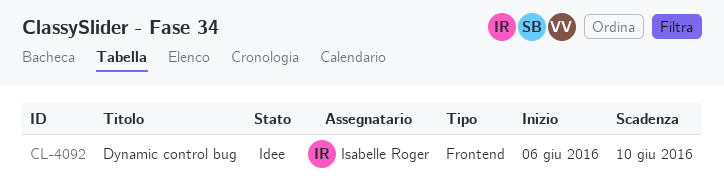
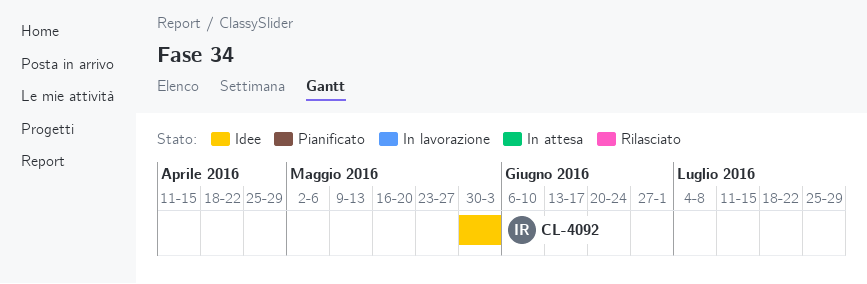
CL-4092, start: Jun 6 -> May 30
CL-4092, due: Jun 10 -> Jun 3

